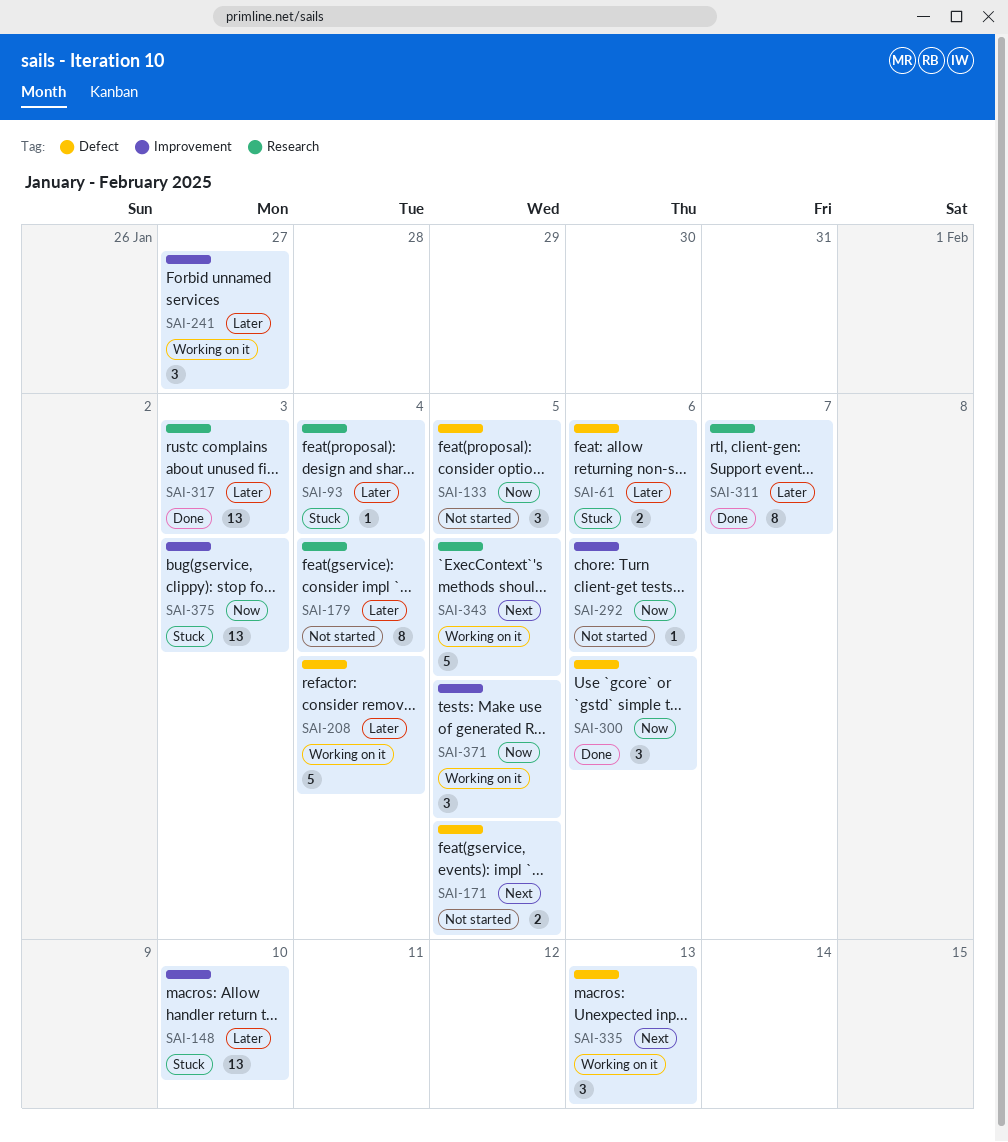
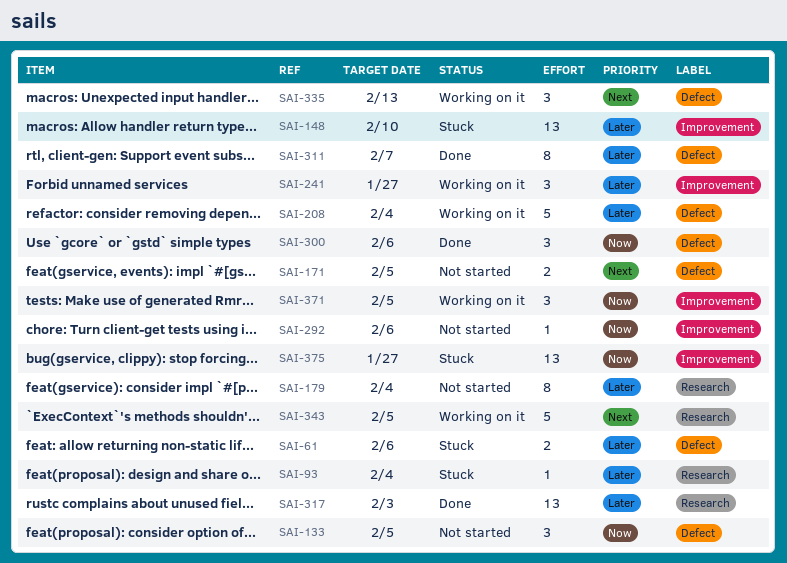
SAI-311, label: Research -> Defect
SAI-375, due: Feb 3 -> Jan 27

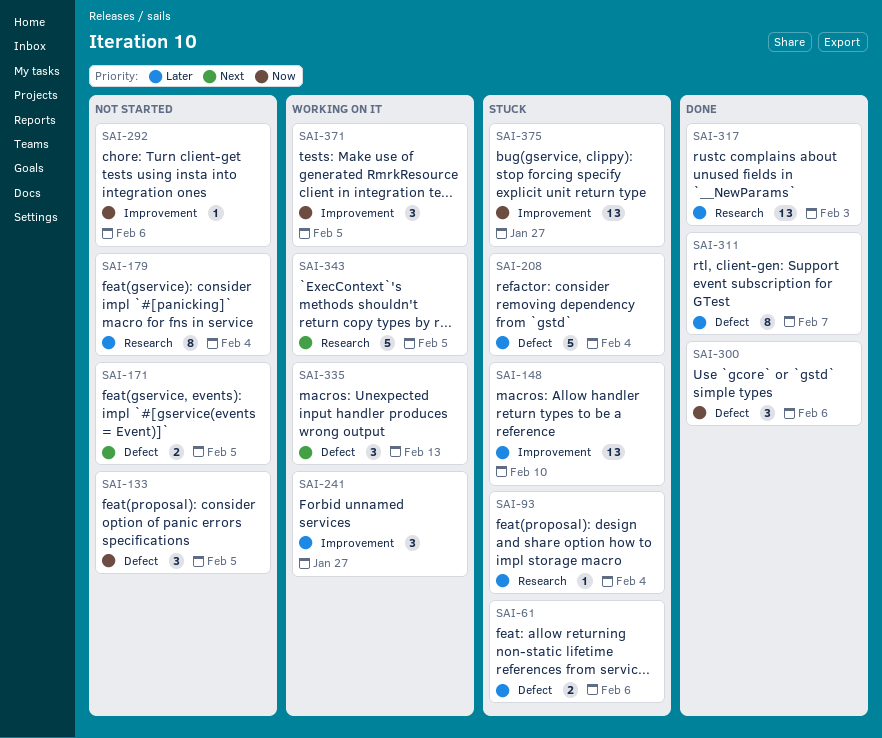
SAI-208, status: Working on it -> Stuck

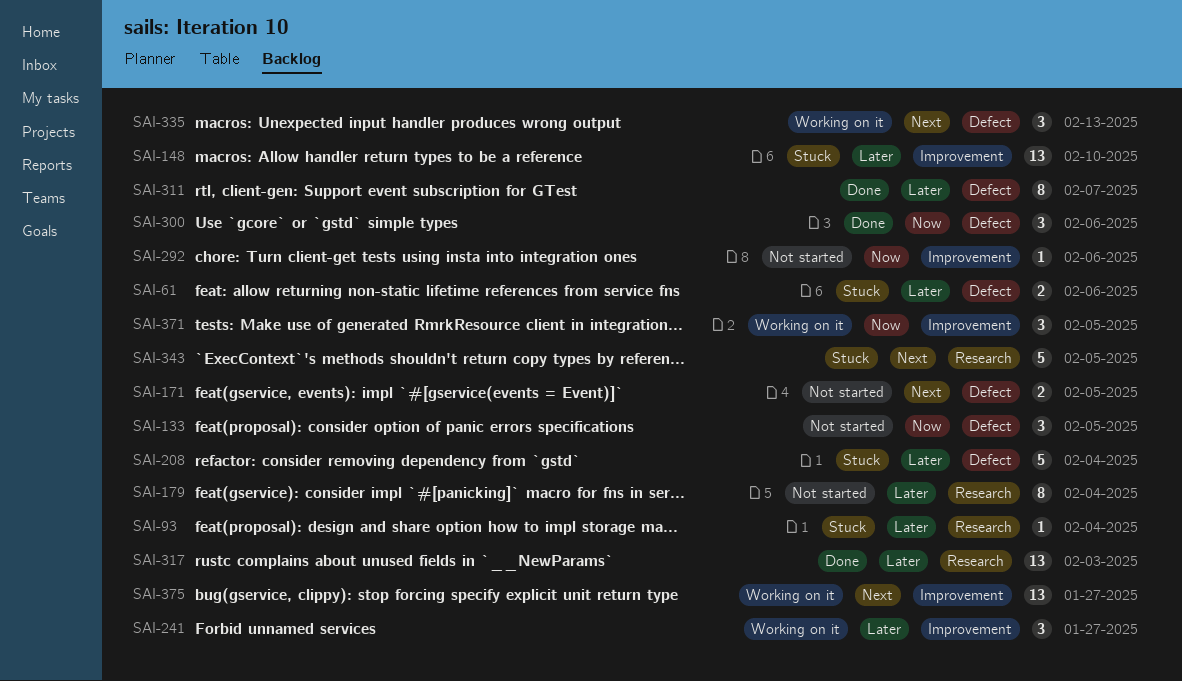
SAI-343, status: Working on it -> Stuck
SAI-375, status: Stuck -> Working on it
SAI-375, priority: Now -> Next

